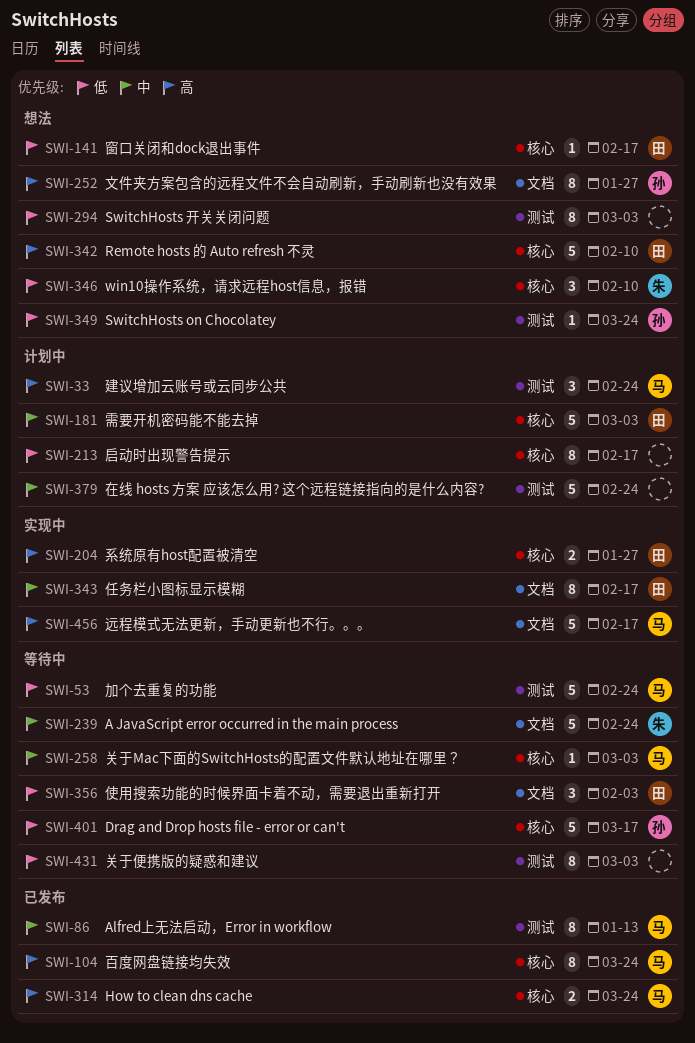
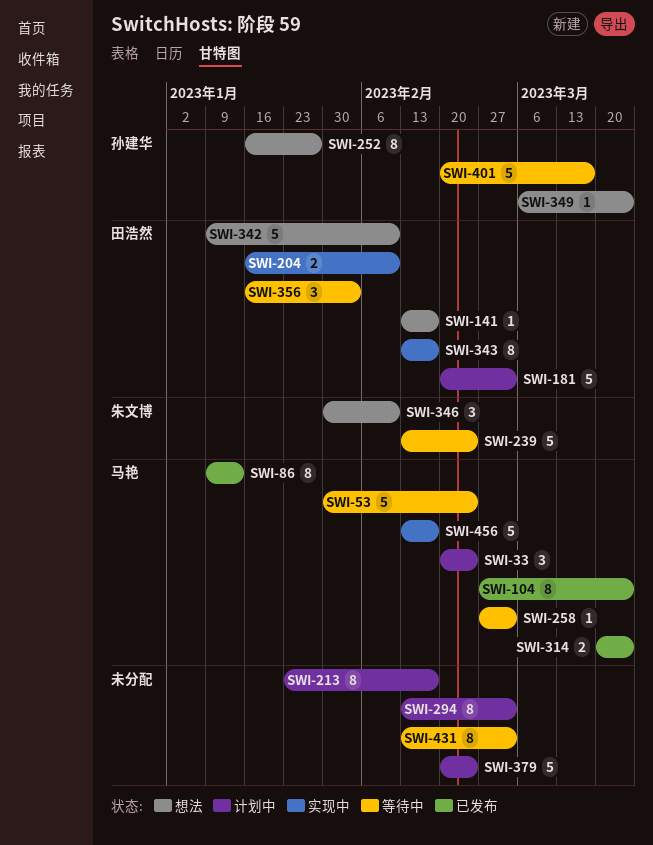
SWI-204, due: Jan 27 -> Feb 10
SWI-294, status: 想法 -> 计划中

